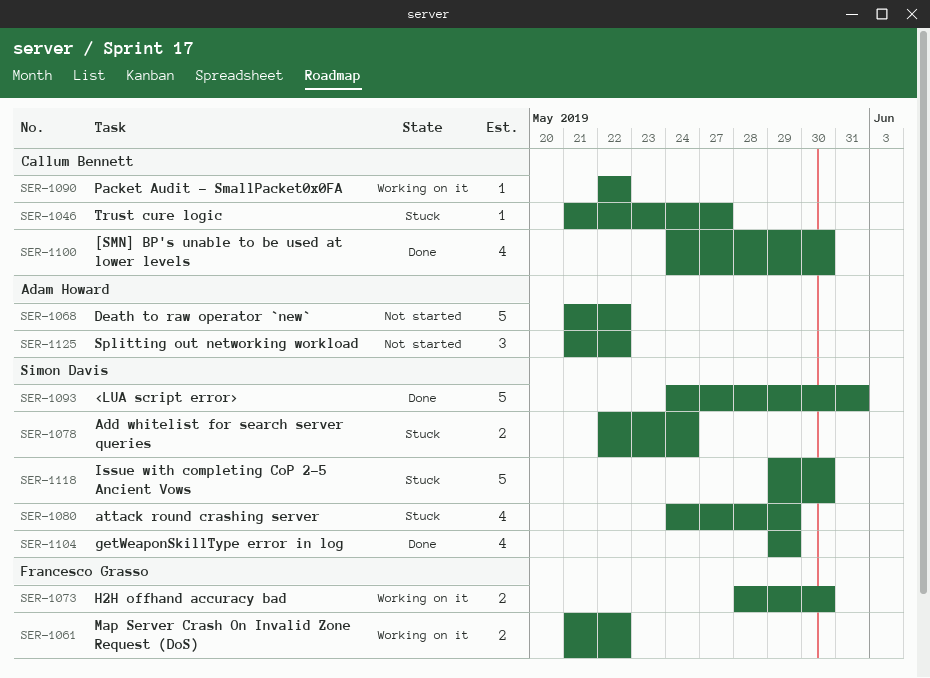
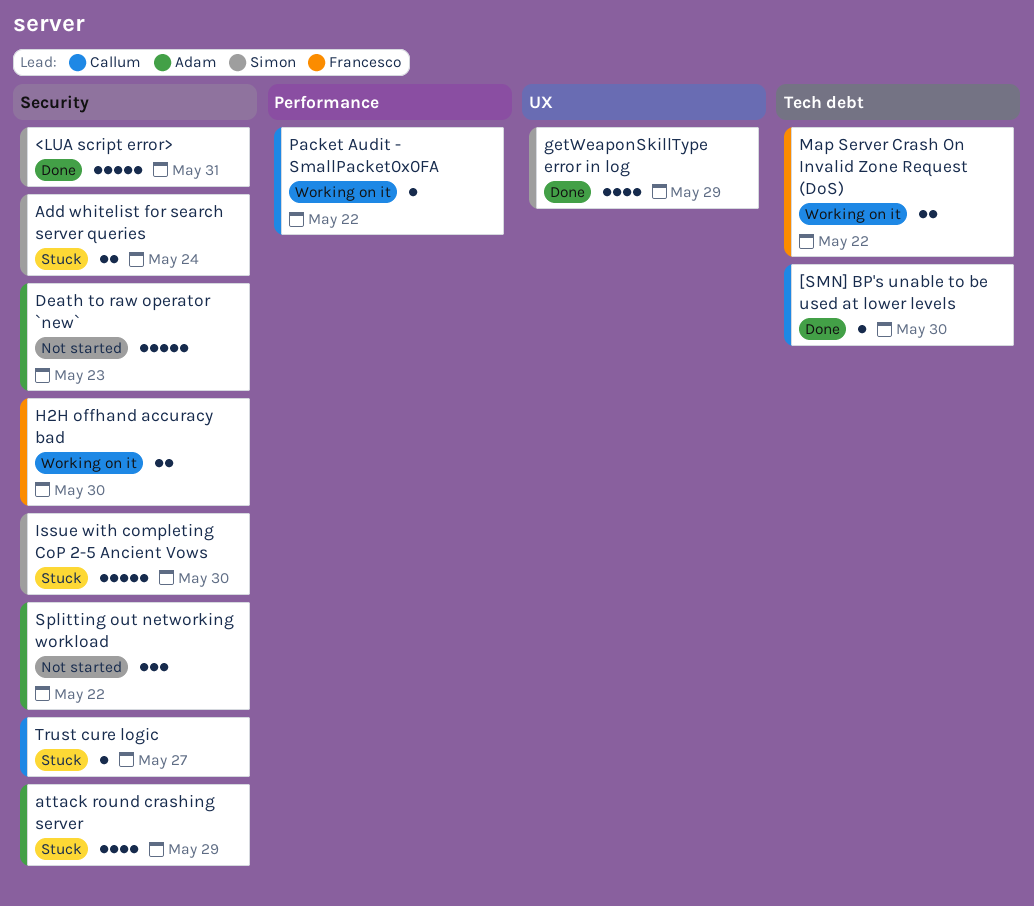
[SMN] BP's unable to be used at lower levels, estimate: 4 -> 1
attack round crashing server, owner: Simon Davis -> Adam Howard
Death to raw operator `new`, due: May 22 -> May 23

